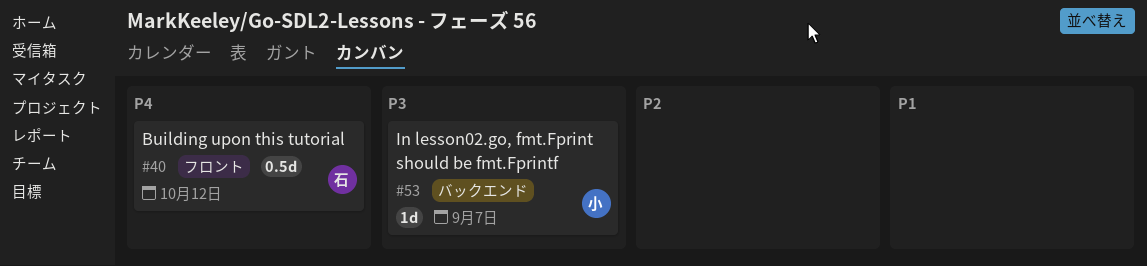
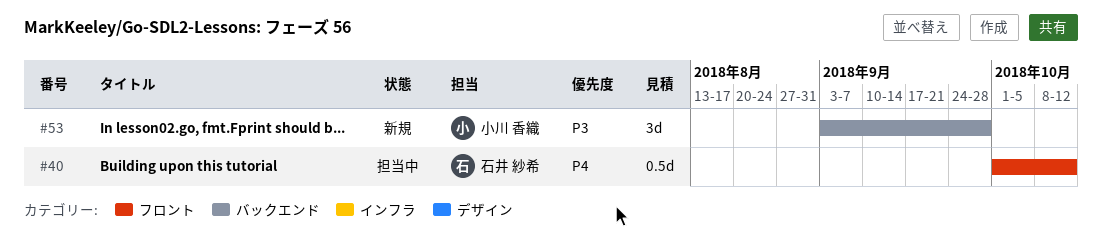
#53, estimate: 1d -> 3d
#53, due: Sep 7 -> Sep 28

